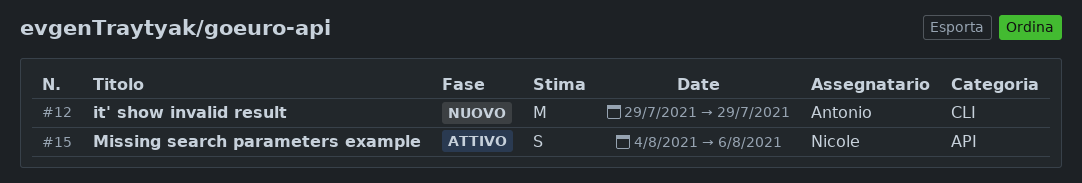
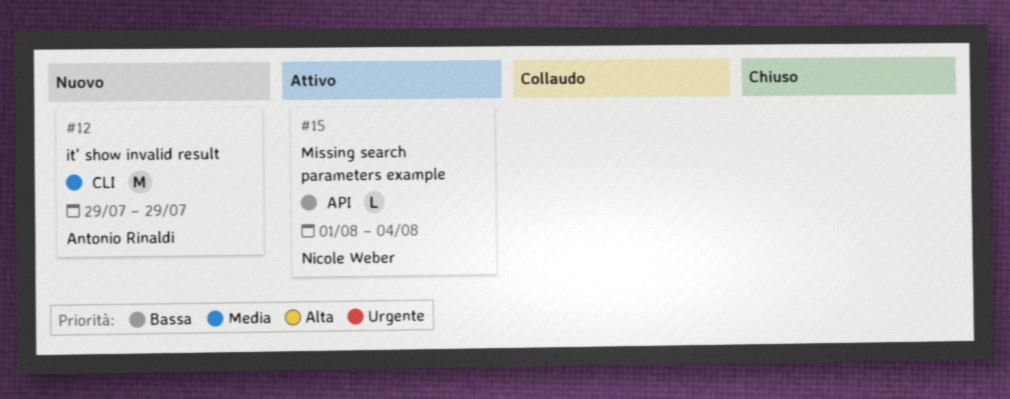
#15, estimate: S -> L
#15, start: Aug 4 -> Aug 1
#15, due: Aug 6 -> Aug 4

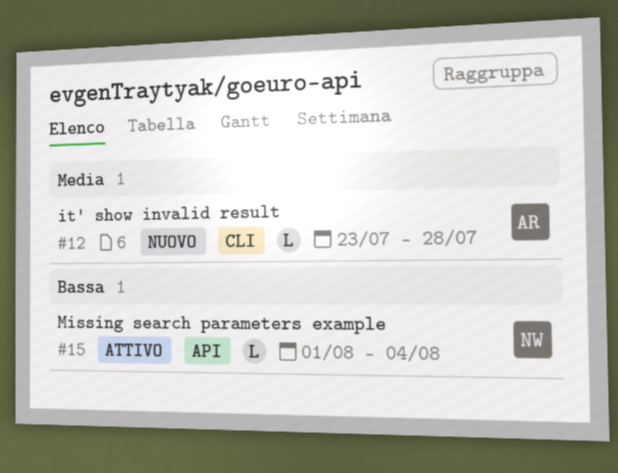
#12, estimate: M -> L
#12, start: Jul 29 -> Jul 23
#12, due: Jul 29 -> Jul 28

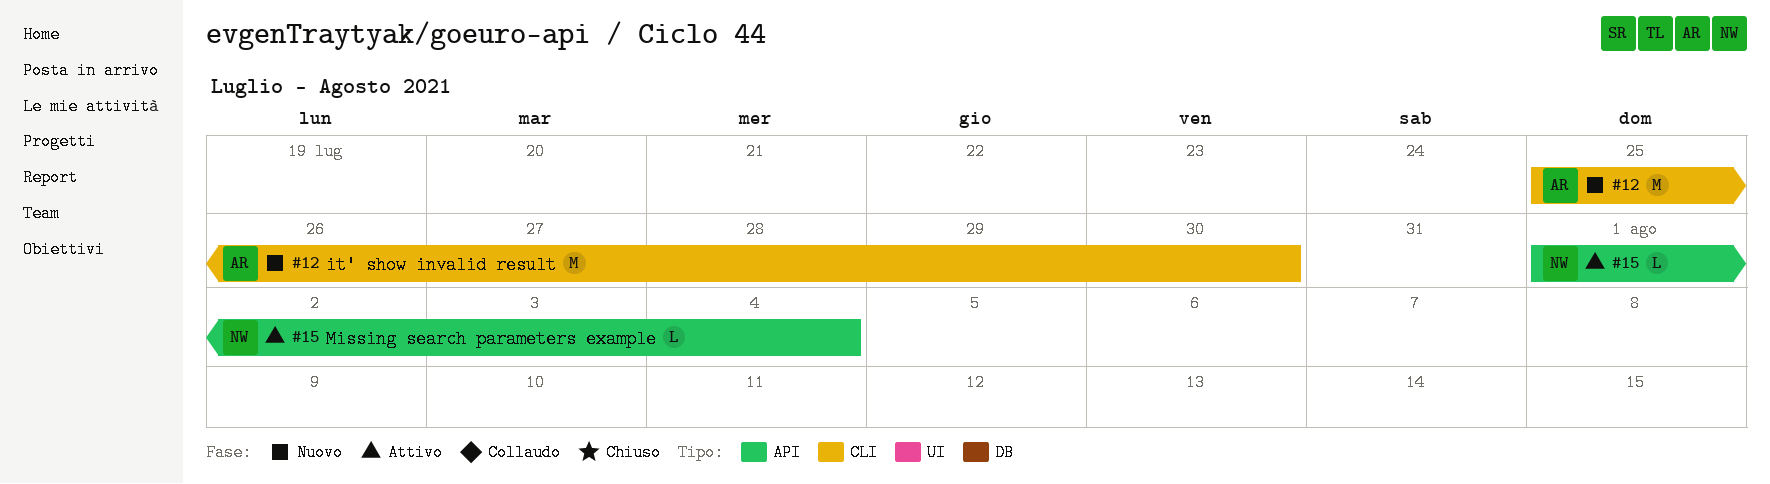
#12, estimate: L -> M
#12, start: Jul 23 -> Jul 25
#12, due: Jul 28 -> Jul 30

